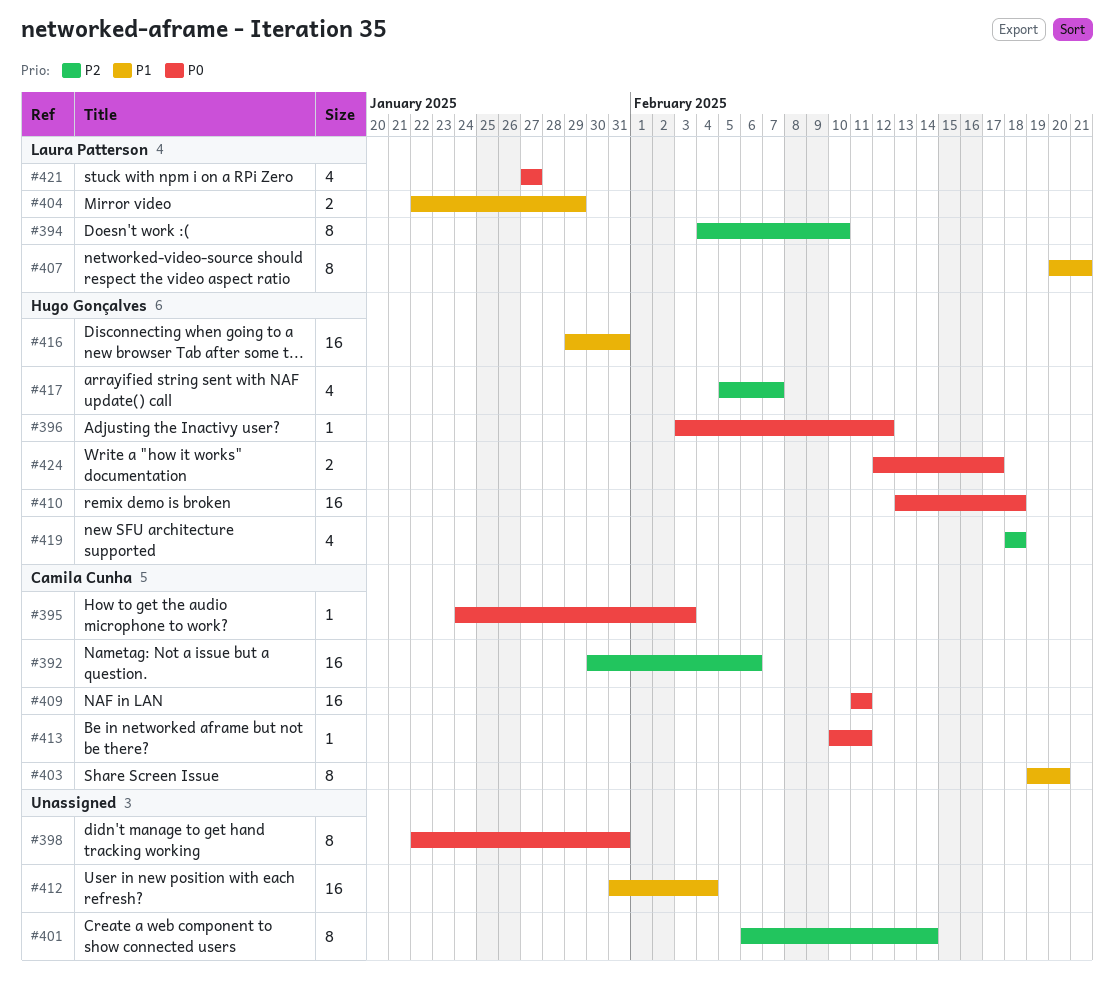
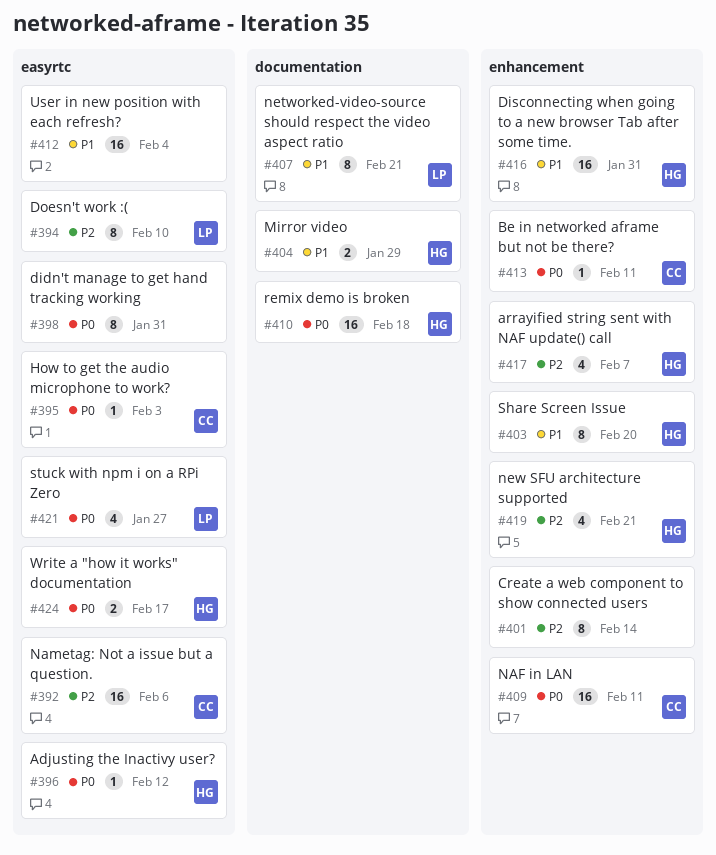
#403, owner: Camila Cunha -> Hugo Gonçalves
#404, owner: Laura Patterson -> Hugo Gonçalves
#419, due: Feb 18 -> Feb 21

